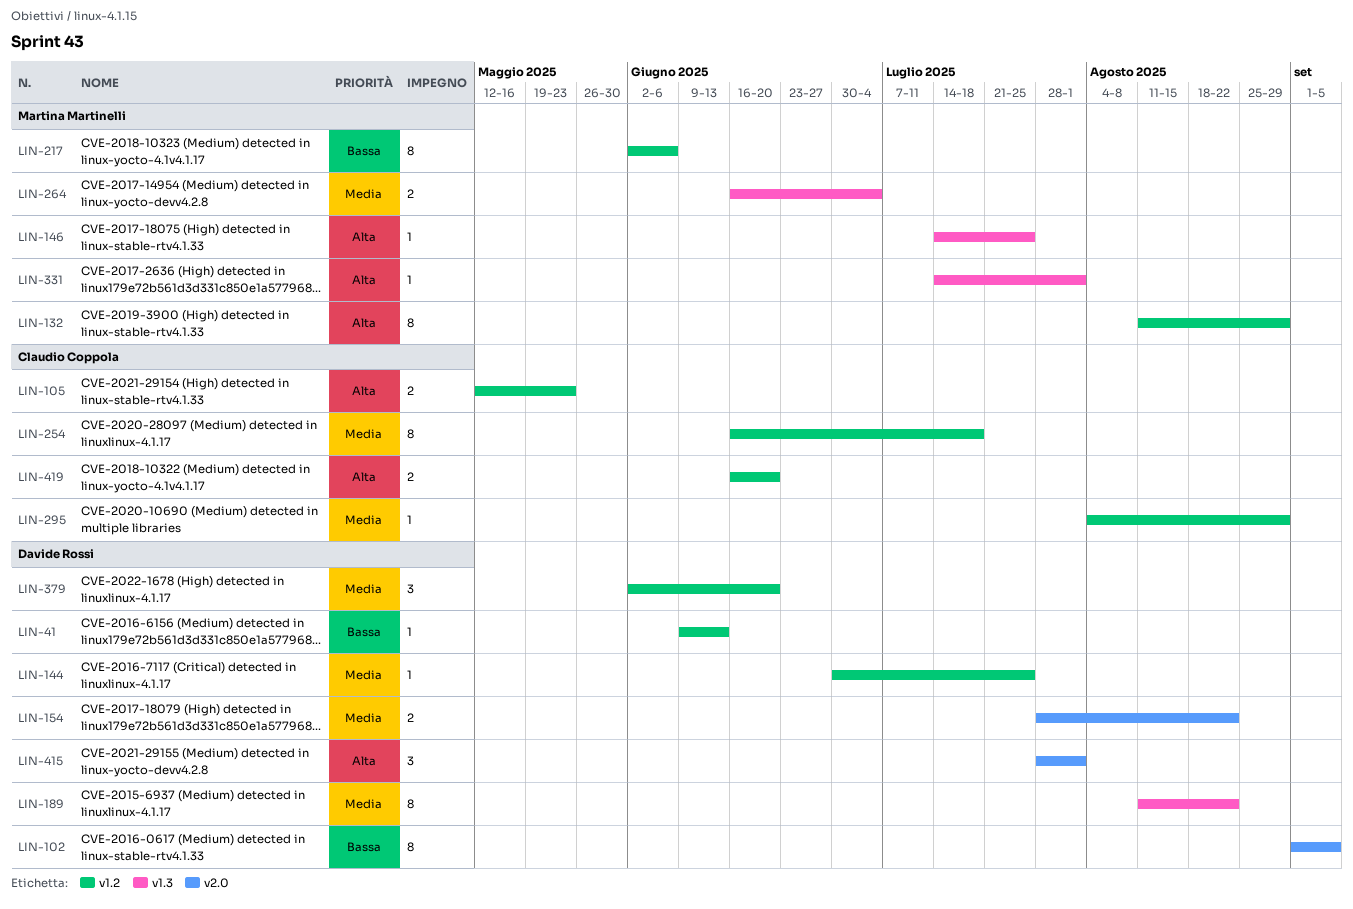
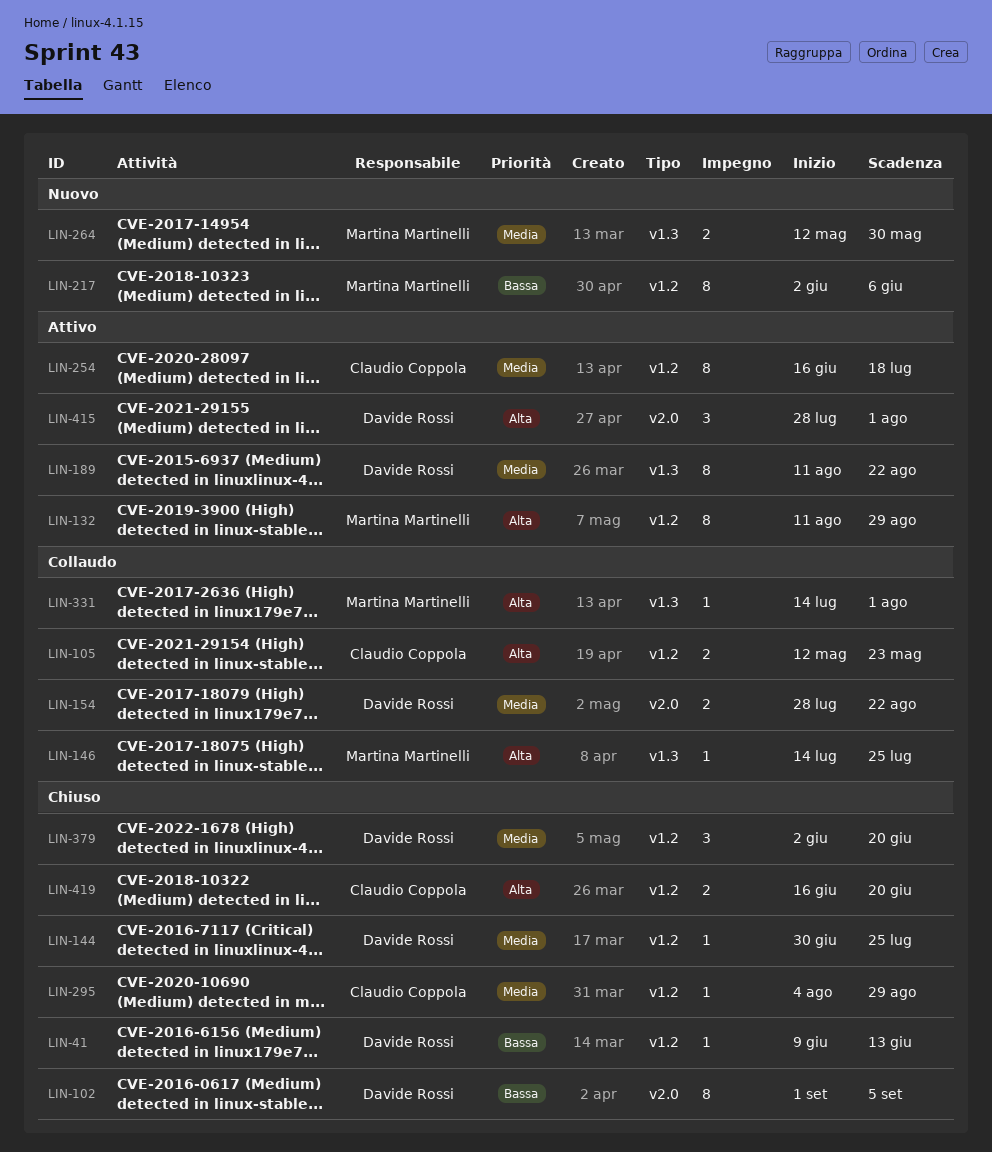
LIN-264, start: Jun 16 -> May 12
LIN-264, due: Jul 4 -> May 30

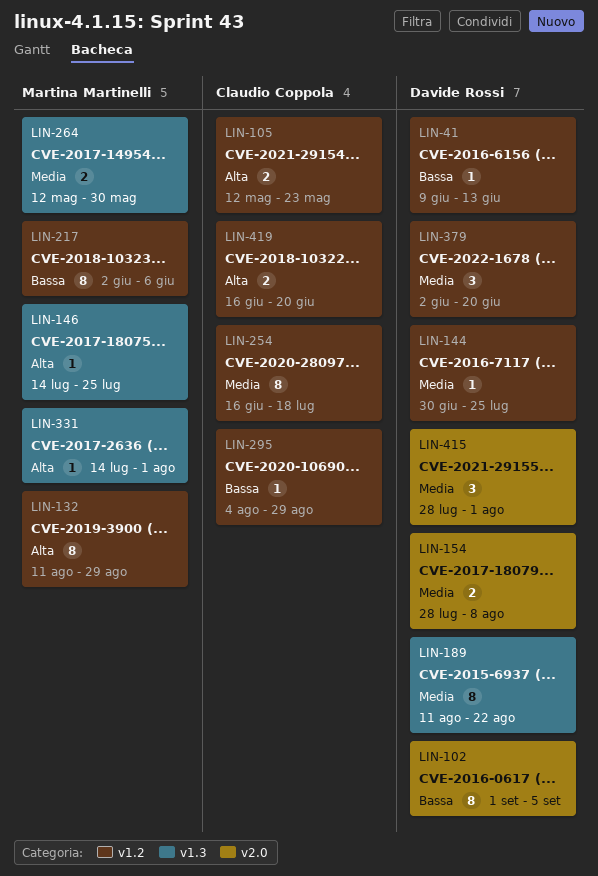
LIN-154, due: Aug 22 -> Aug 8
LIN-295, priority: Media -> Bassa
LIN-415, priority: Alta -> Media

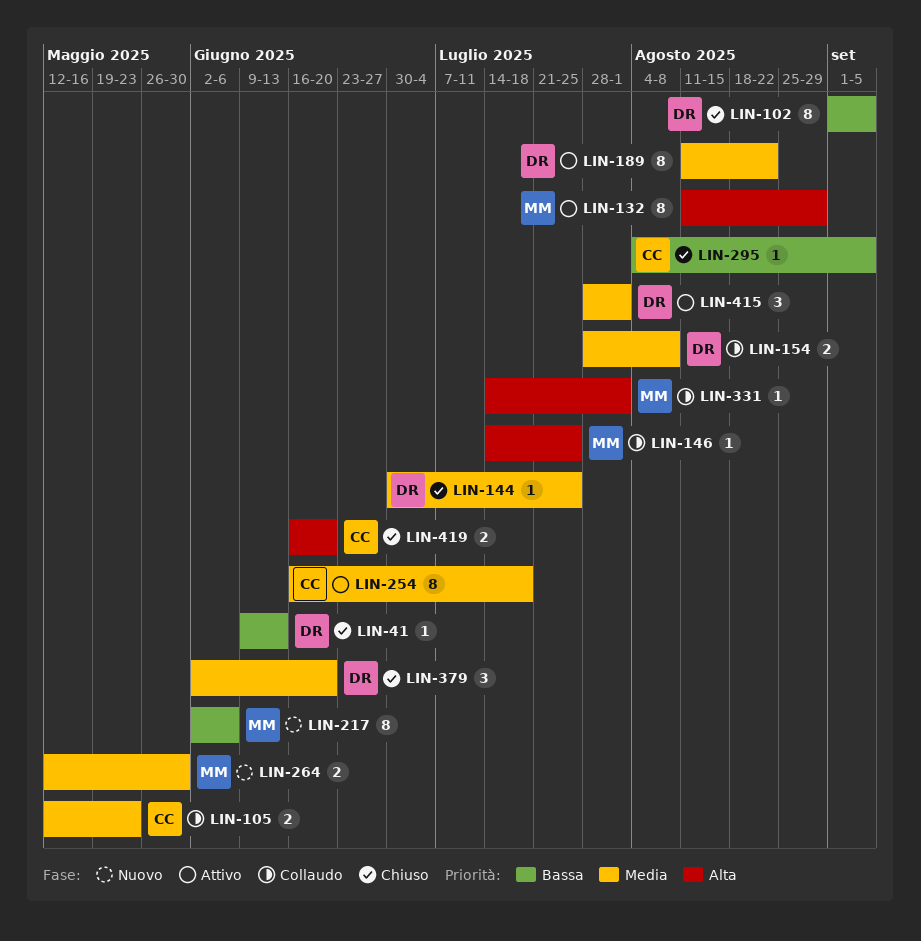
LIN-105, priority: Alta -> Media
LIN-295, due: Aug 29 -> Sep 5

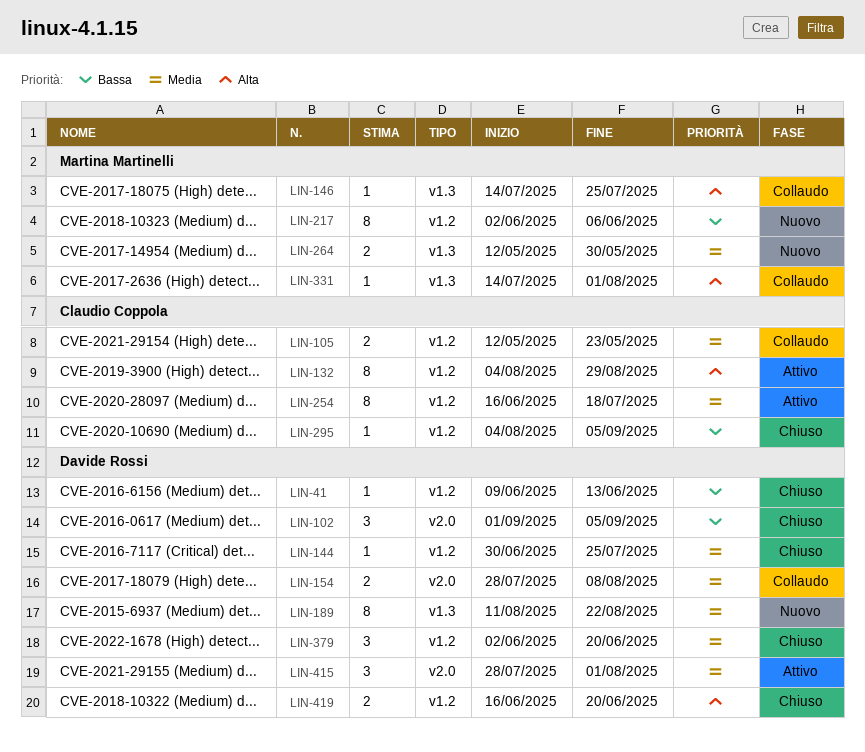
LIN-102, estimate: 8 -> 3
LIN-132, owner: Martina Martinelli -> Claudio Coppola
LIN-132, start: Aug 11 -> Aug 4
LIN-189, status: Attivo -> Nuovo
LIN-419, owner: Claudio Coppola -> Davide Rossi

